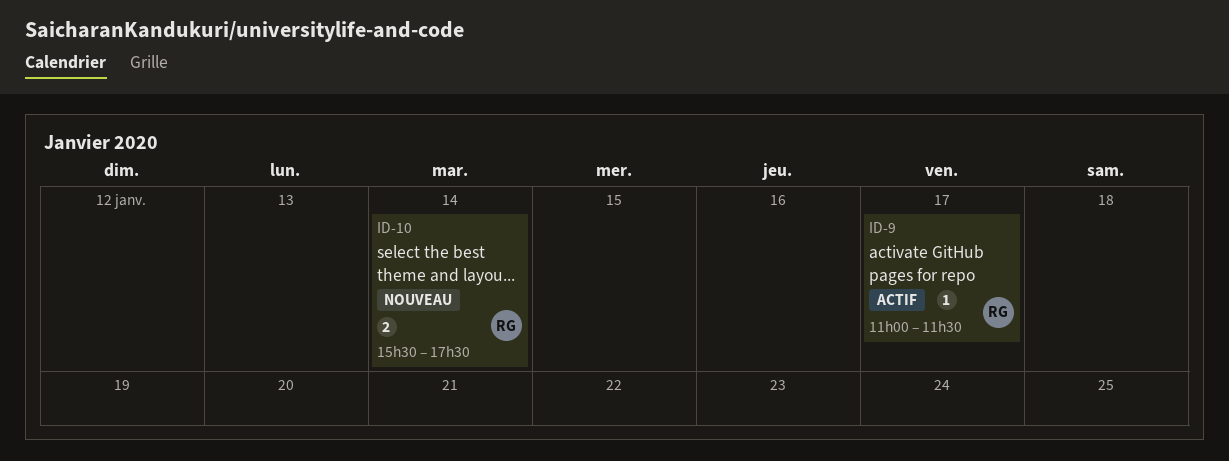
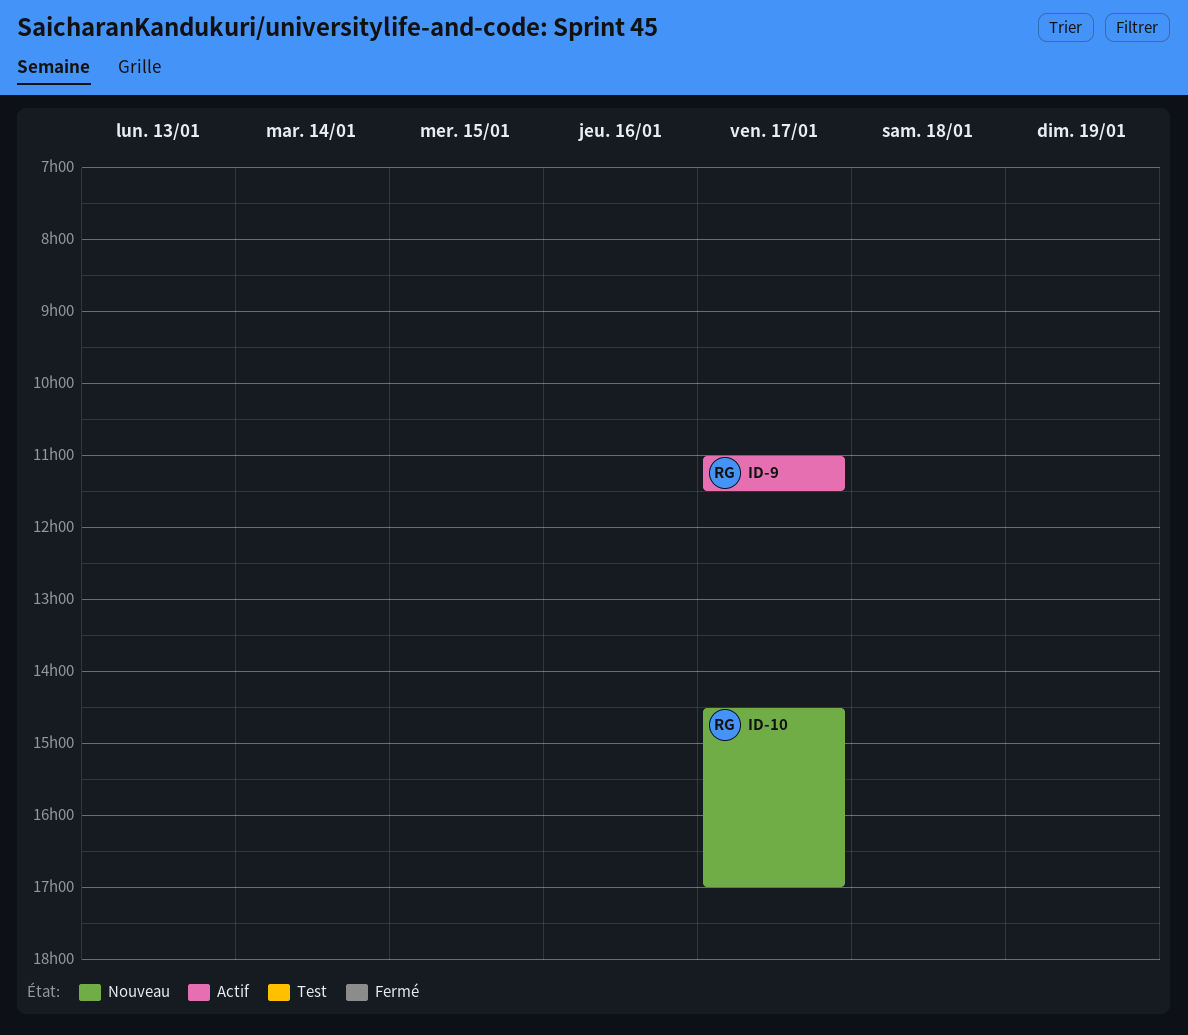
ID-10, day: Jan 14 -> Jan 17
ID-10, begins: 15:30 -> 14:30
ID-10, ends: 17:30 -> 17:00

